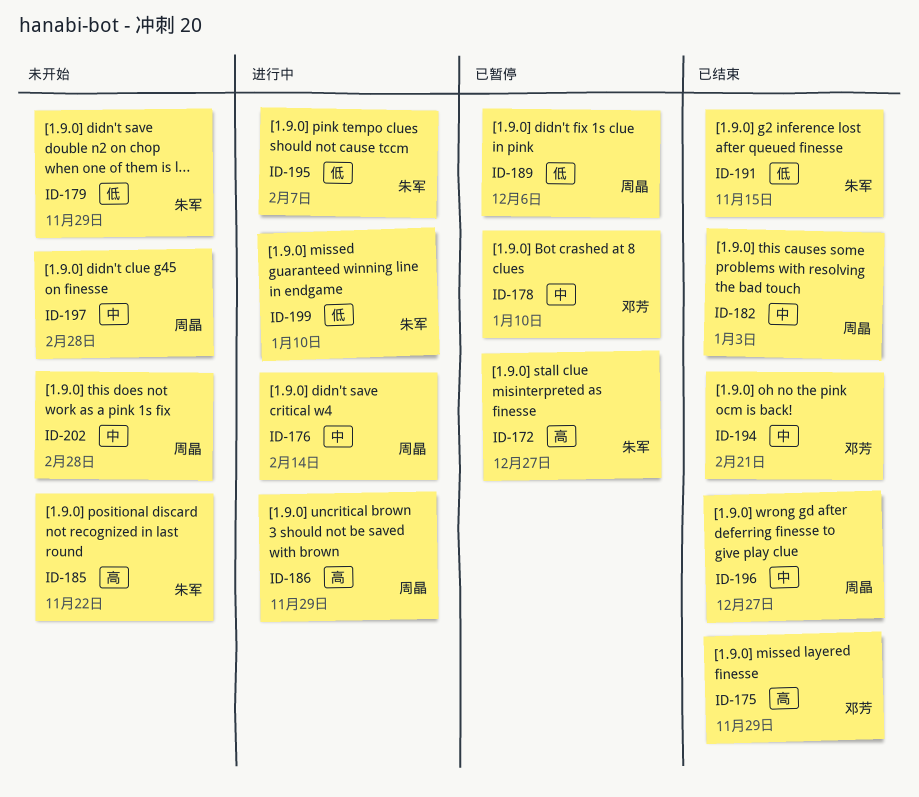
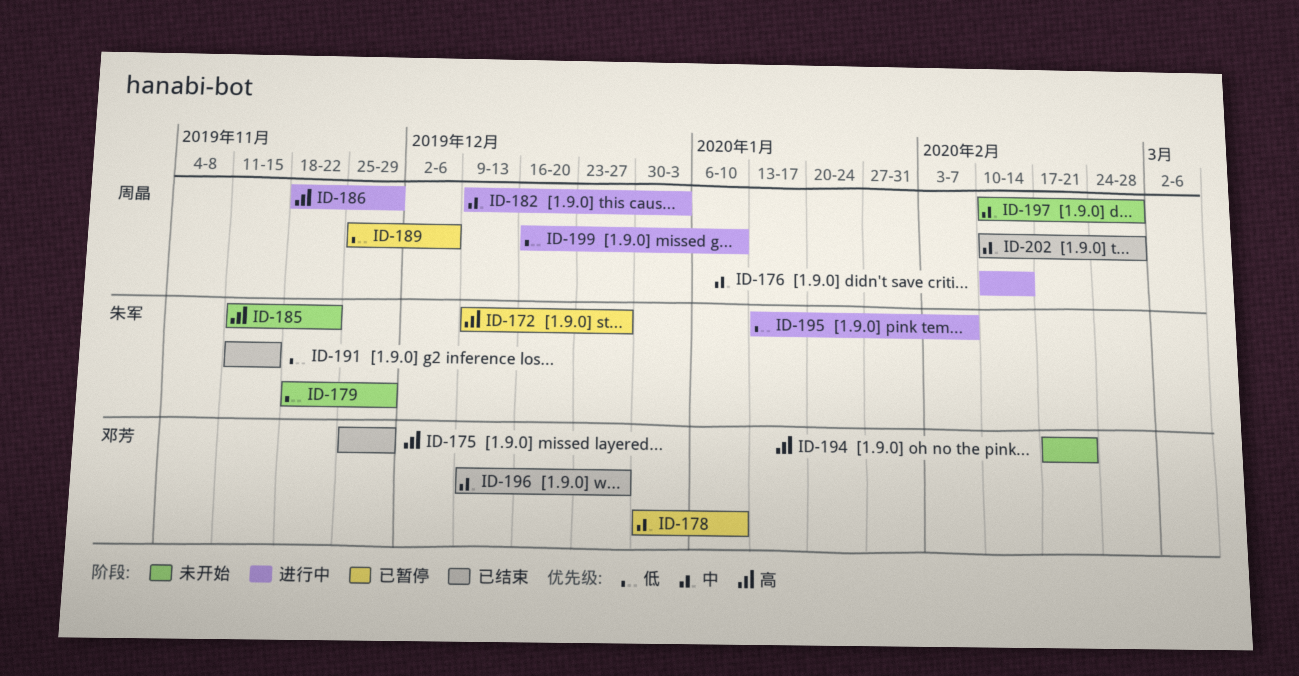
ID-182, status: 已结束 -> 进行中
ID-194, status: 已结束 -> 未开始
ID-194, priority: 中 -> 高
ID-196, owner: 周晶 -> 邓芳
ID-199, owner: 朱军 -> 周晶
ID-202, status: 未开始 -> 已结束

